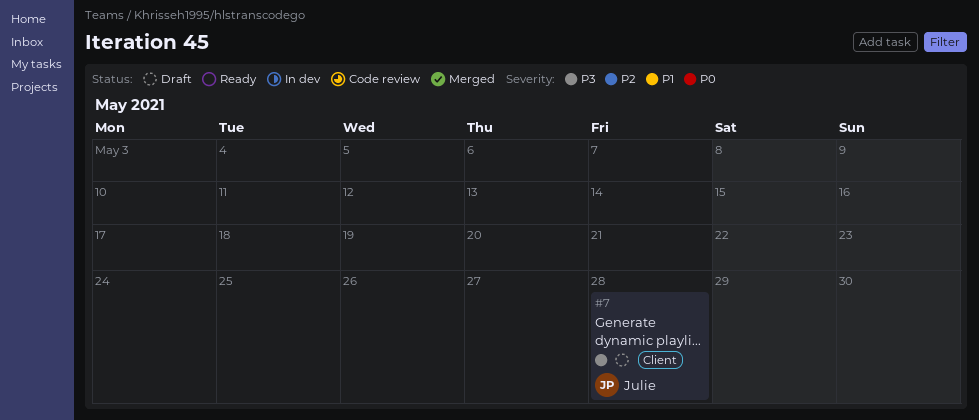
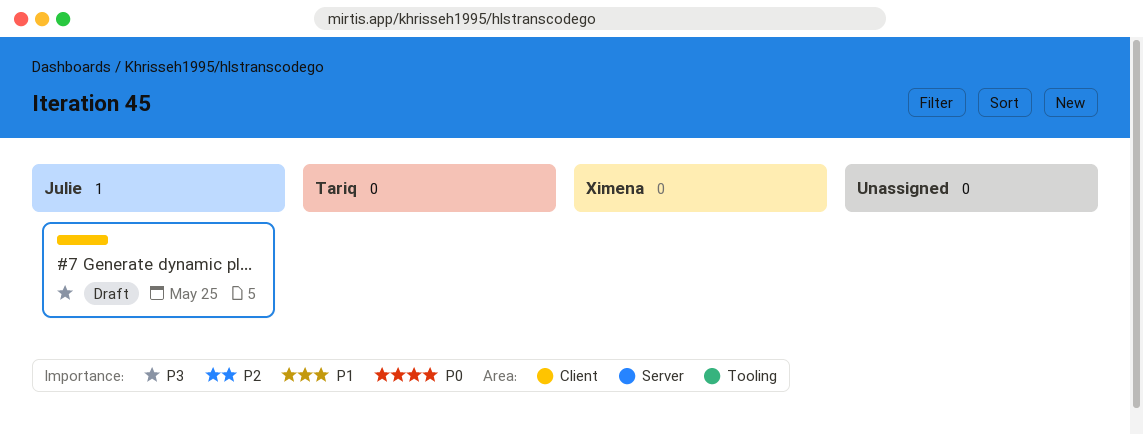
#7, due: May 28 -> May 25

